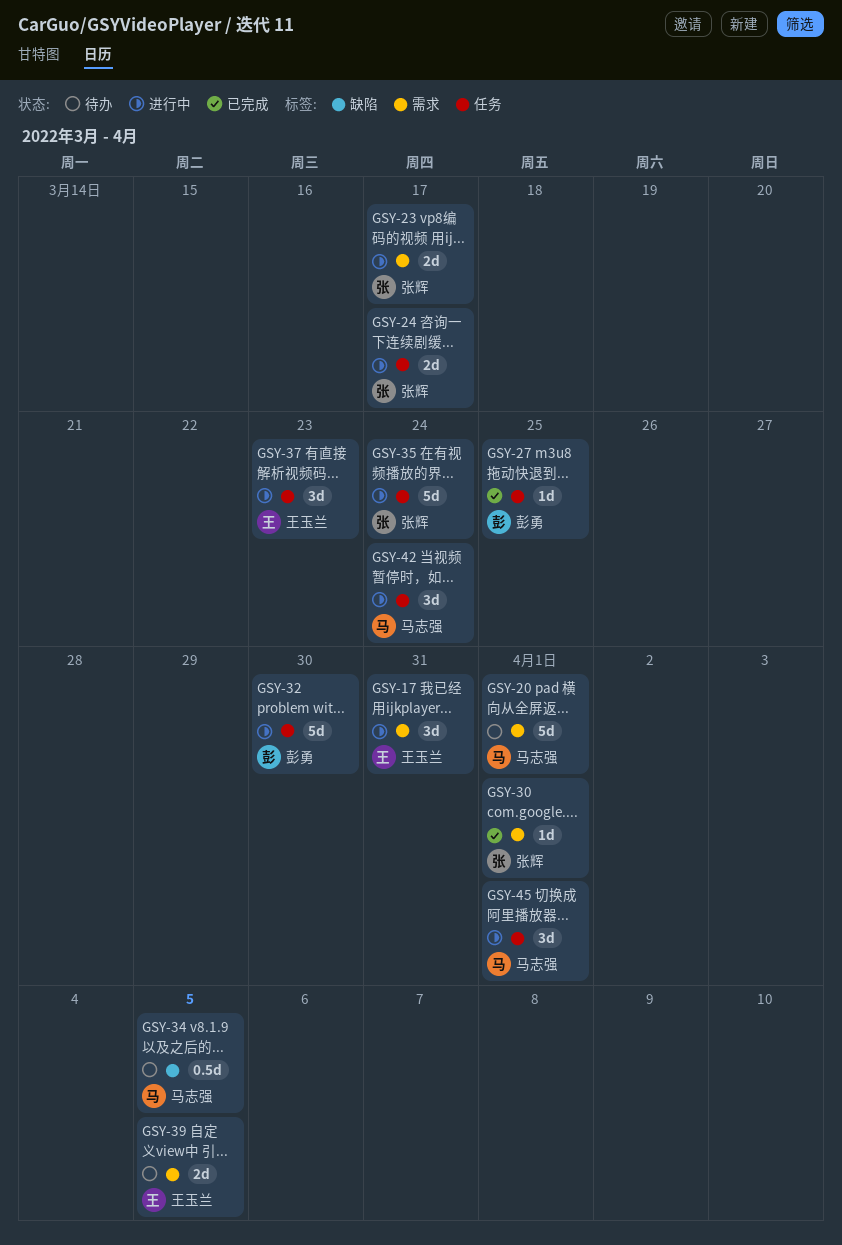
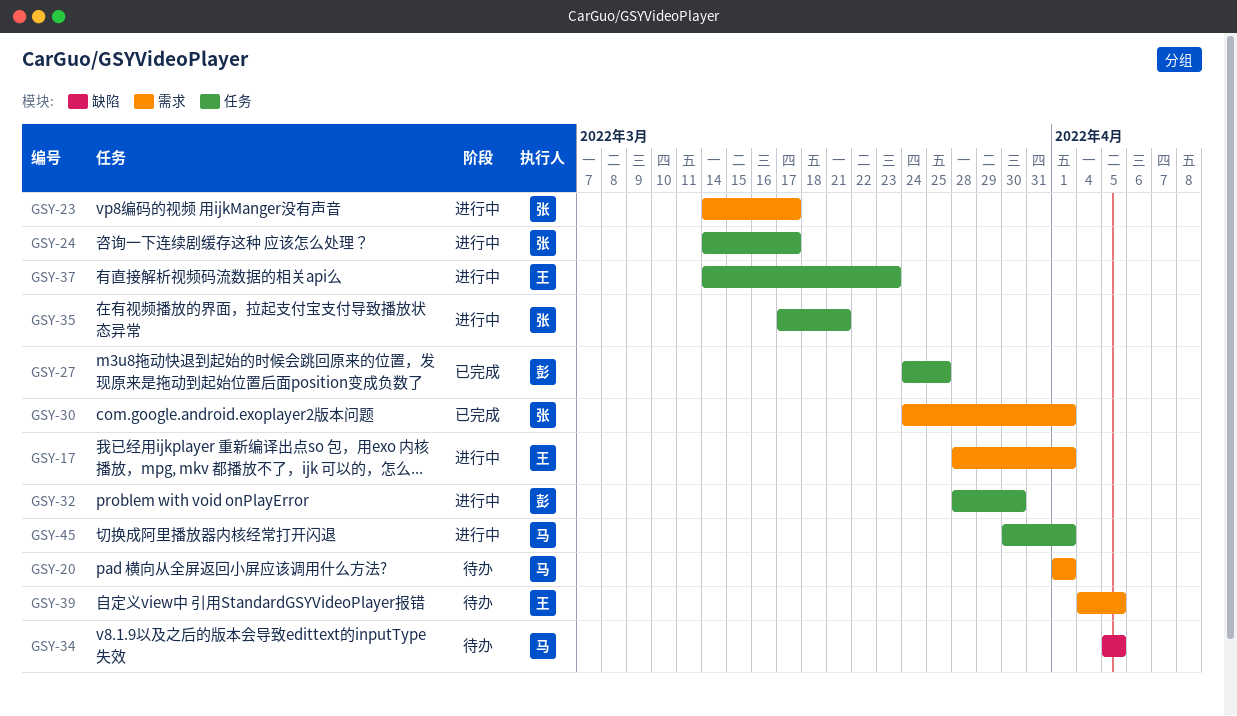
GSY-17, due: Mar 31 -> Apr 1
GSY-35, due: Mar 24 -> Mar 21
GSY-42: present -> none

